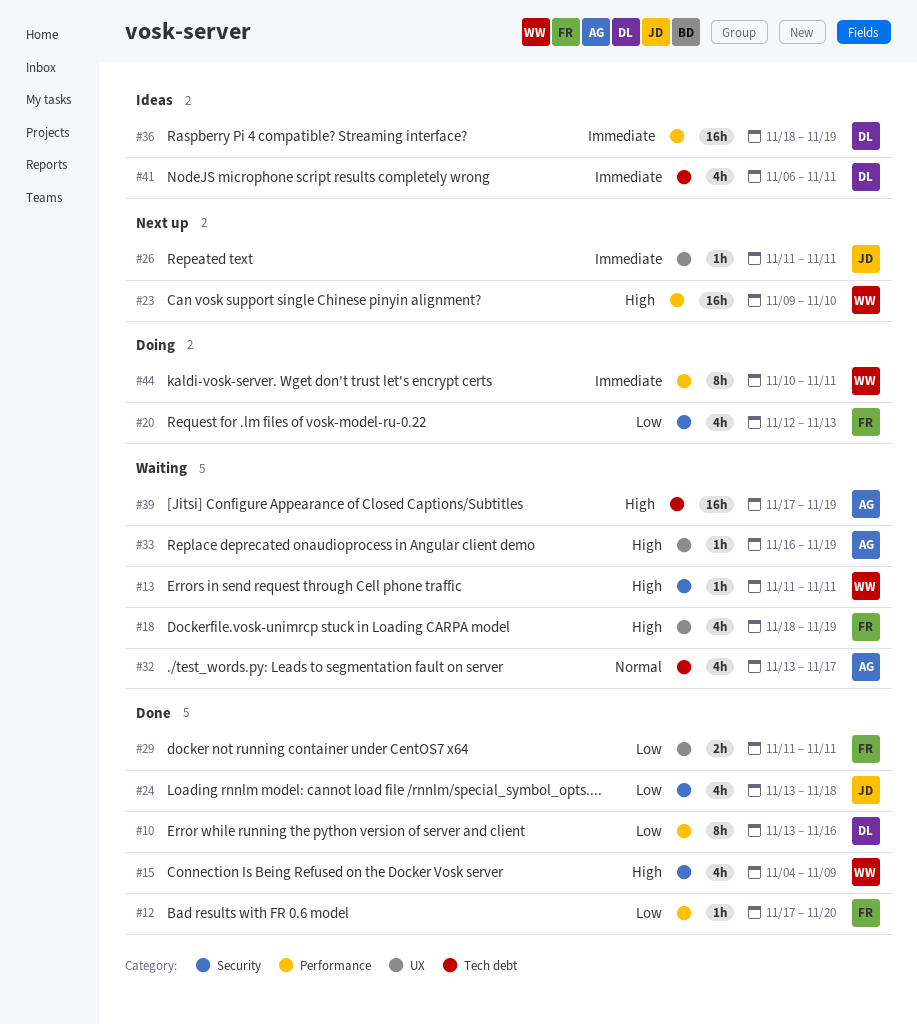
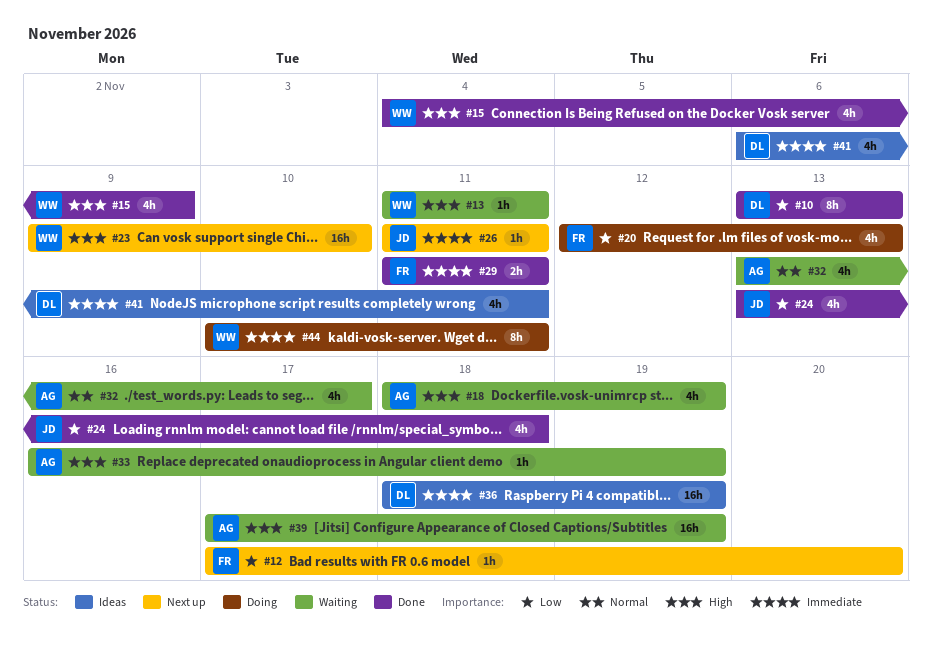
#10, due: Nov 16 -> Nov 13
#12, status: Done -> Next up
#18, owner: FR -> AG
#29, priority: Low -> Immediate

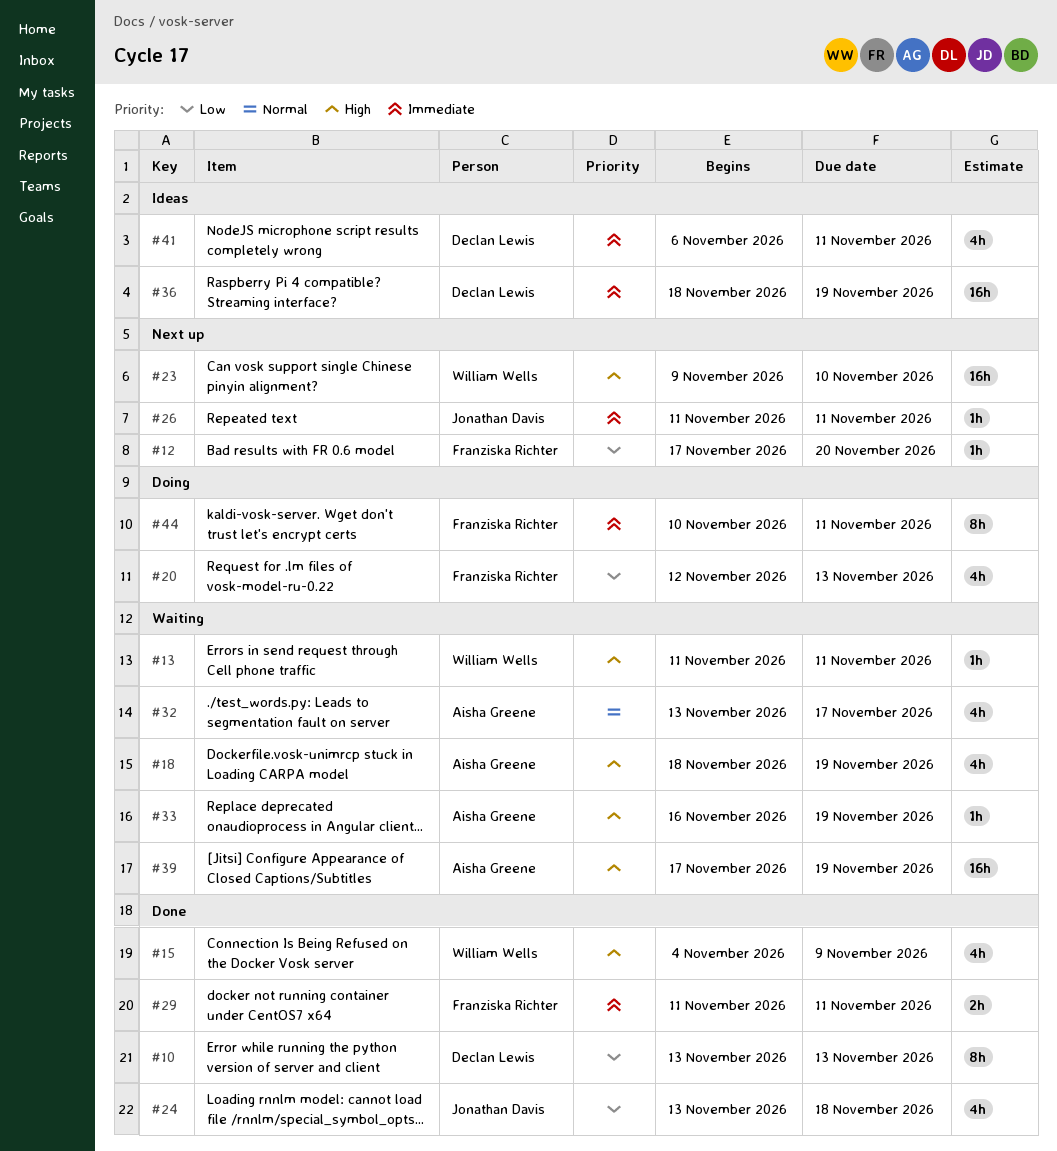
#44, owner: William Wells -> Franziska Richter

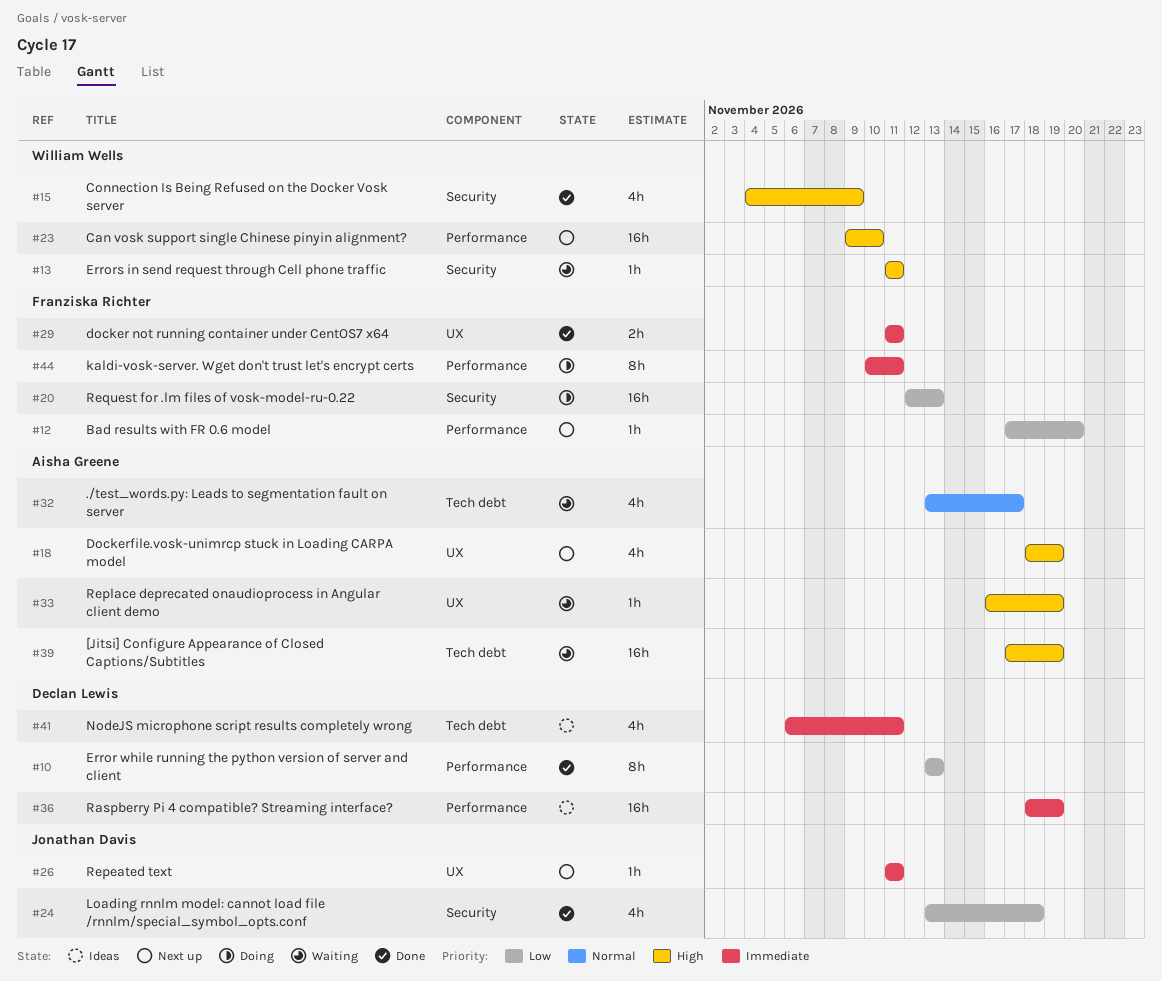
#18, status: Waiting -> Next up
#20, estimate: 4h -> 16h

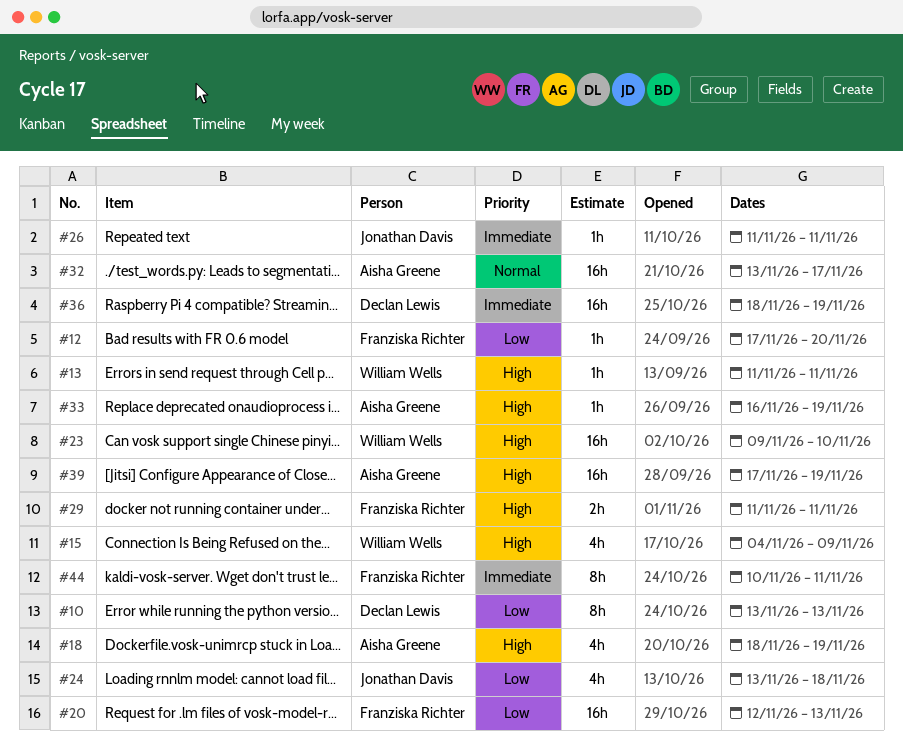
#29, priority: Immediate -> High
#32, estimate: 4h -> 16h
#41: present -> none

